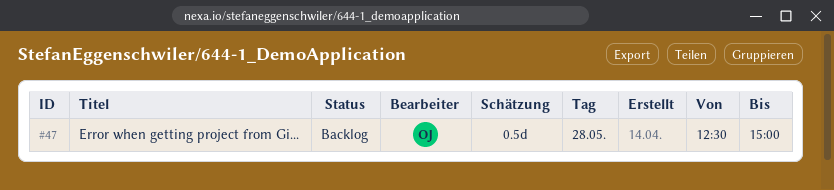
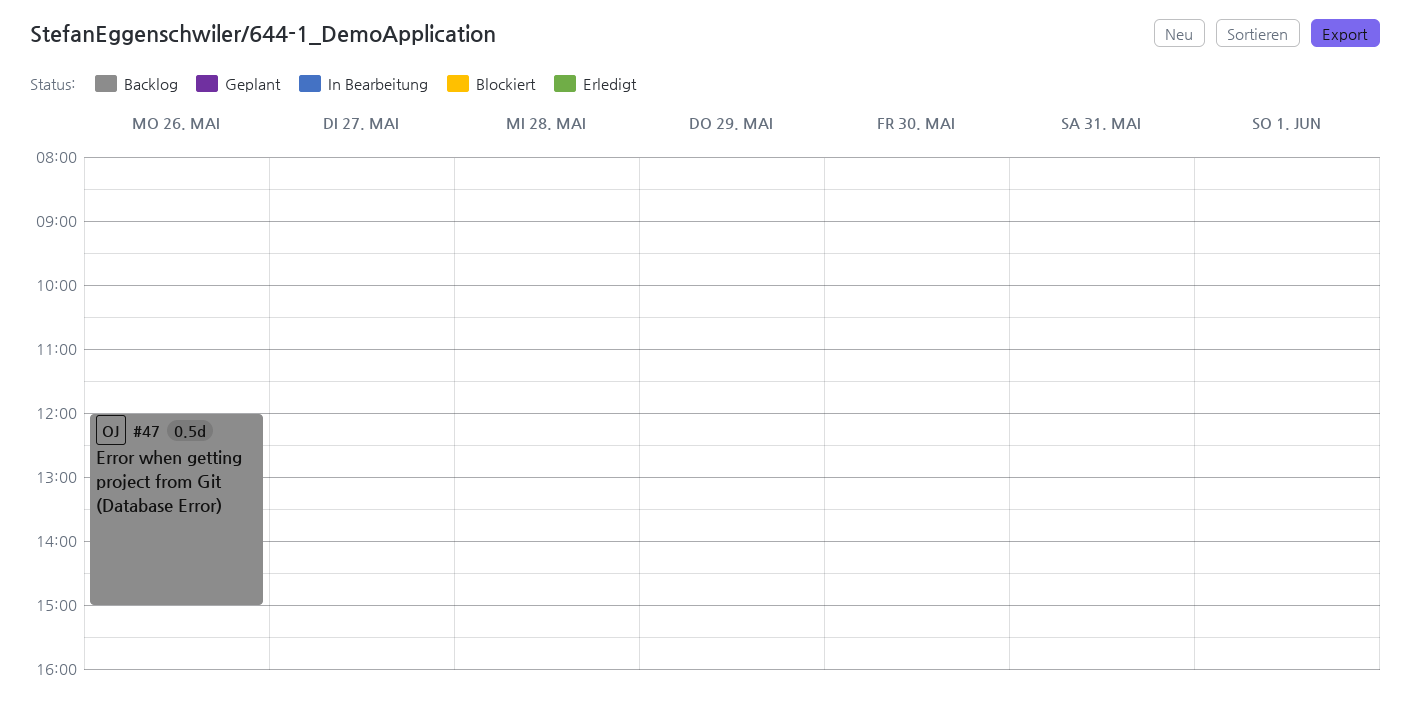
#47, day: May 28 -> May 26
#47, begins: 12:30 -> 12:00

